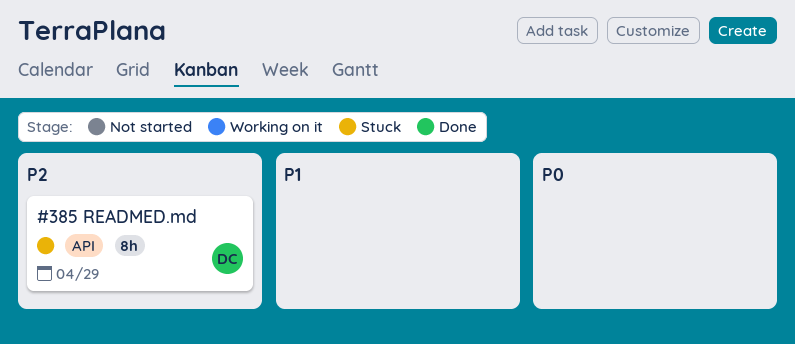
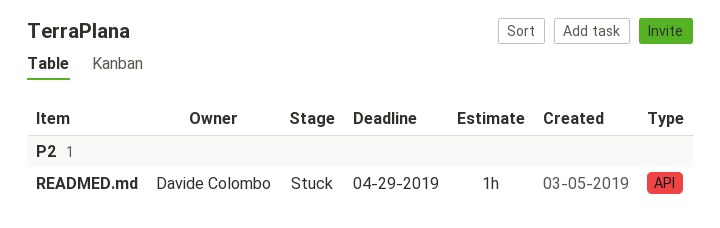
READMED.md, estimate: 8h -> 1h

